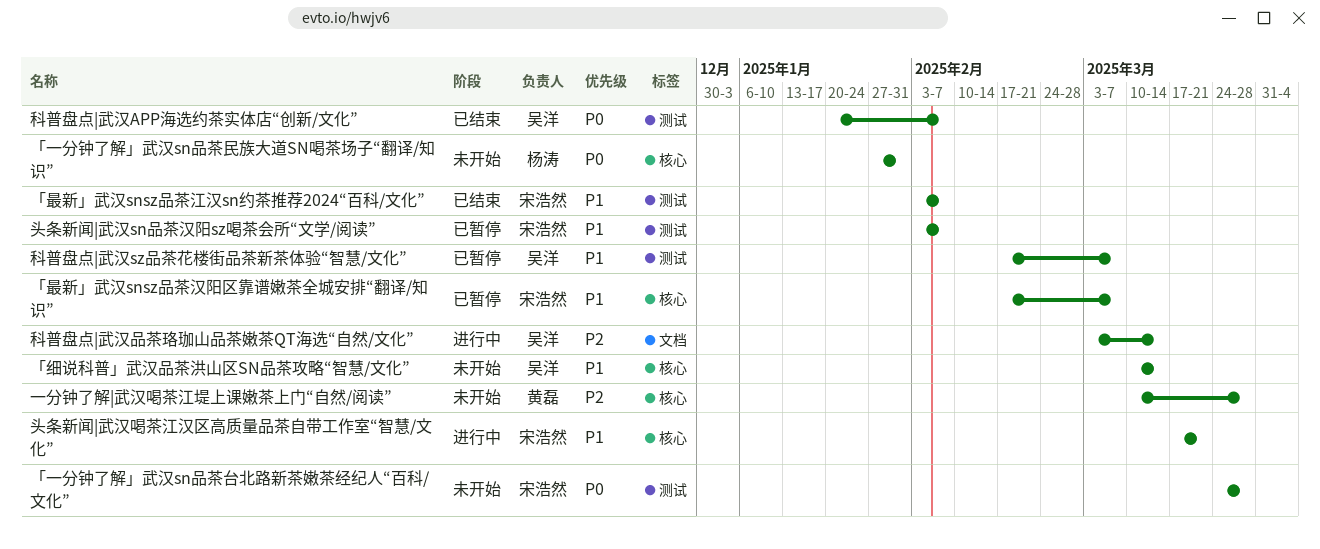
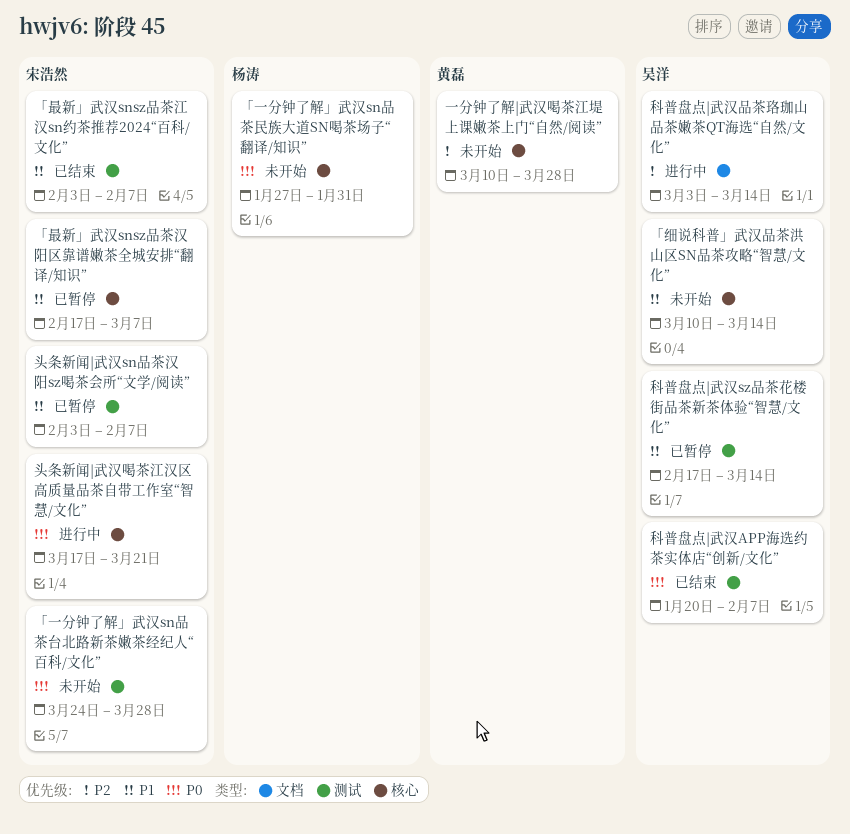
头条新闻|武汉喝茶江汉区高质量品茶自带工作室“智慧/文化”, priority: P1 -> P0
科普盘点|武汉sz品茶花楼街品茶新茶体验“智慧/文化”, due: Mar 7 -> Mar 14

